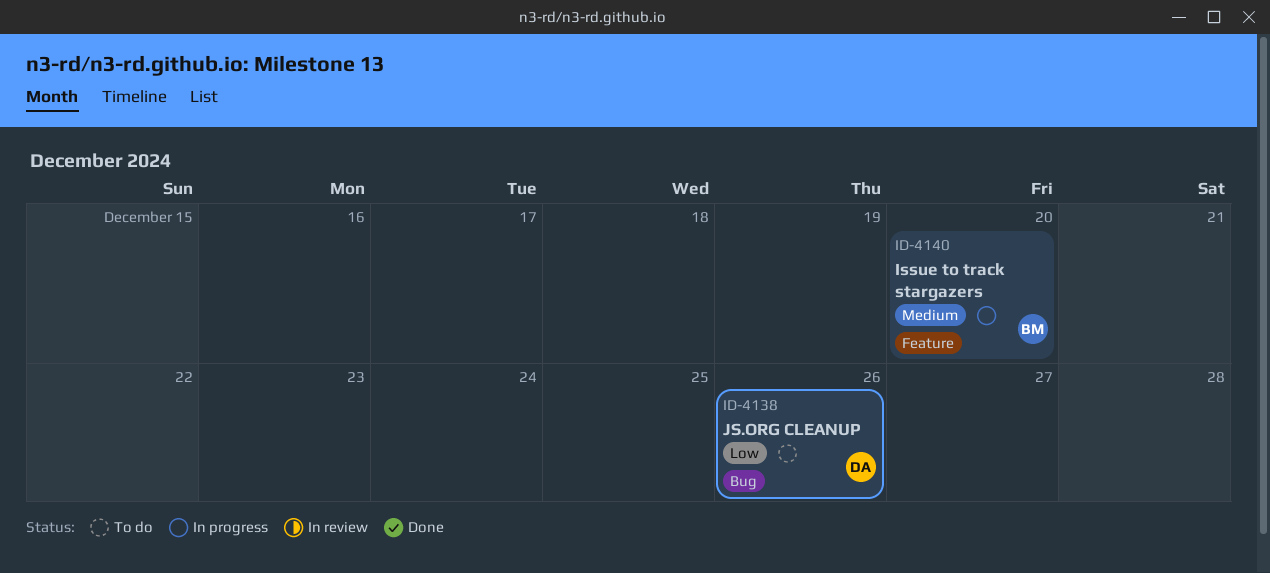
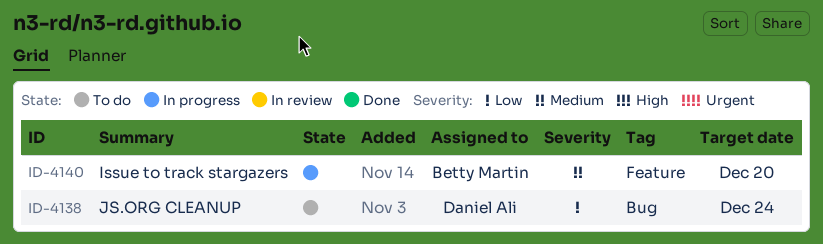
ID-4138, due: Dec 26 -> Dec 24

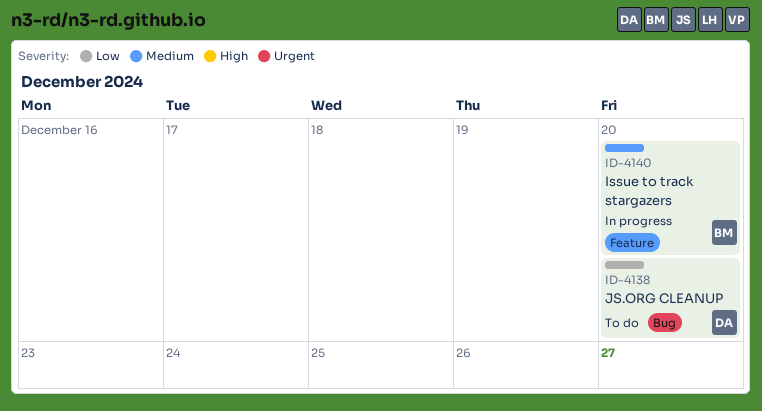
ID-4138, due: Dec 24 -> Dec 20

